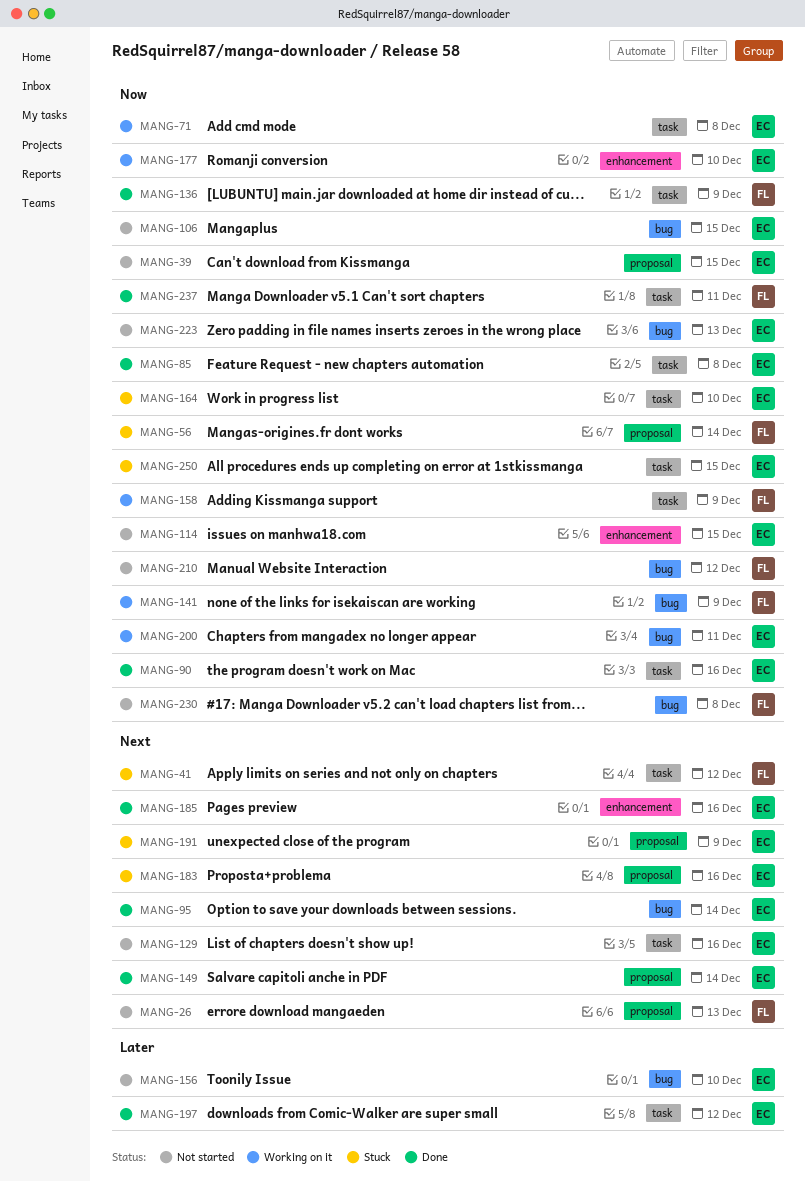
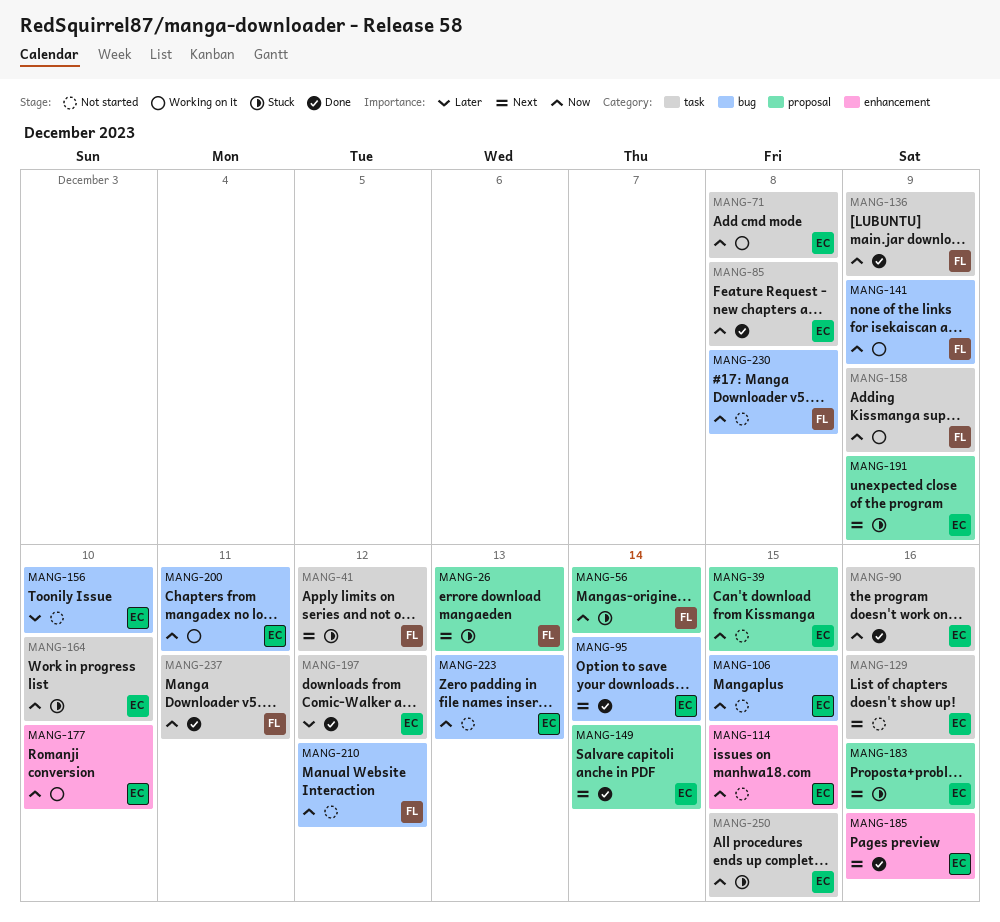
MANG-26, status: Not started -> Stuck

